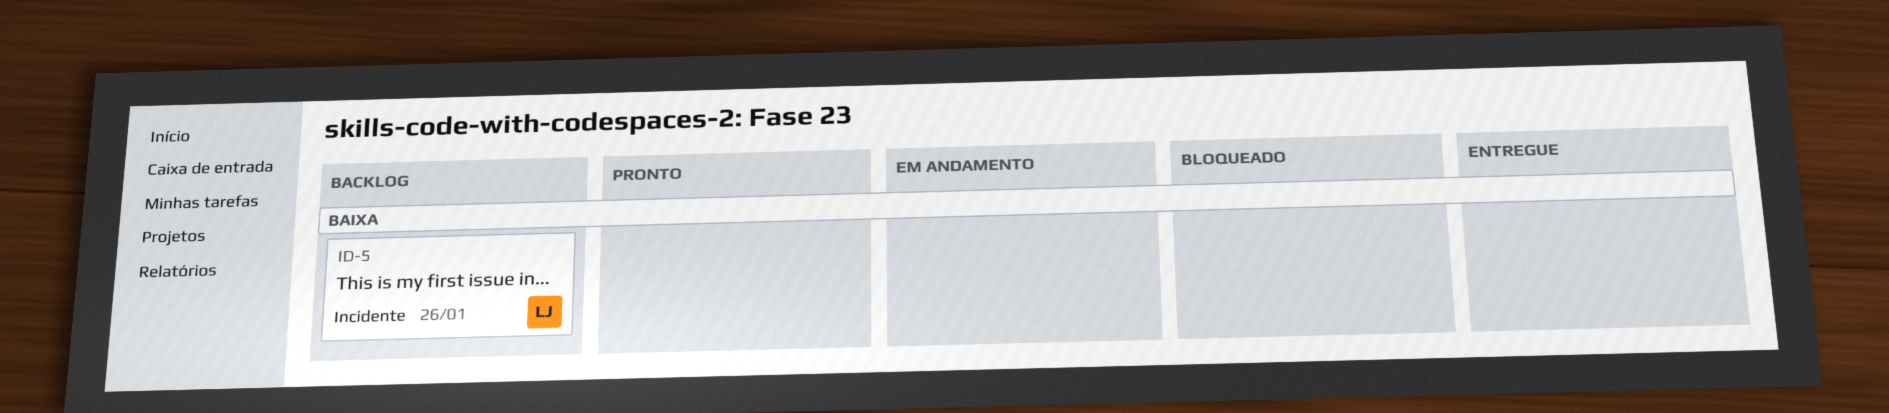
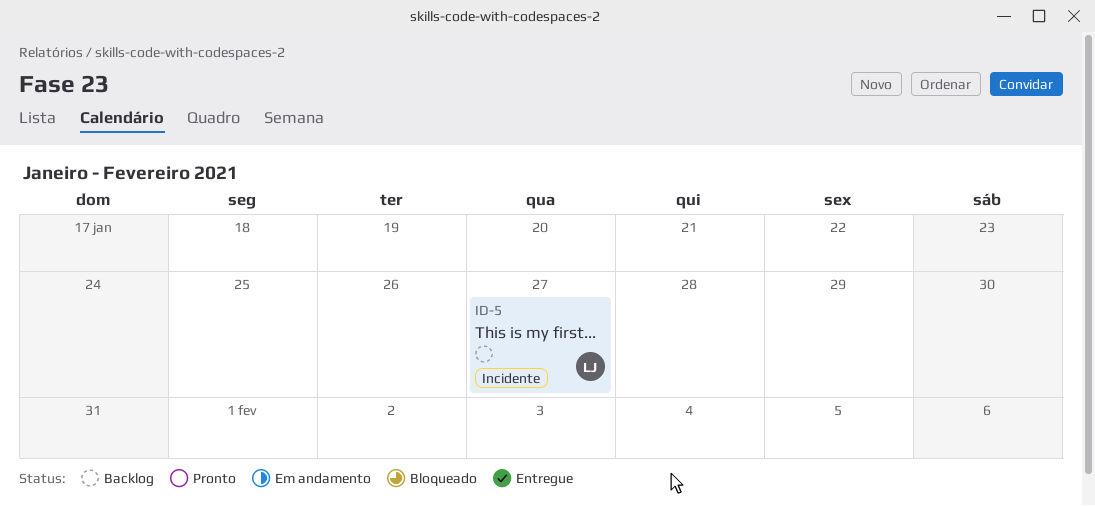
ID-5, due: Jan 26 -> Jan 27

